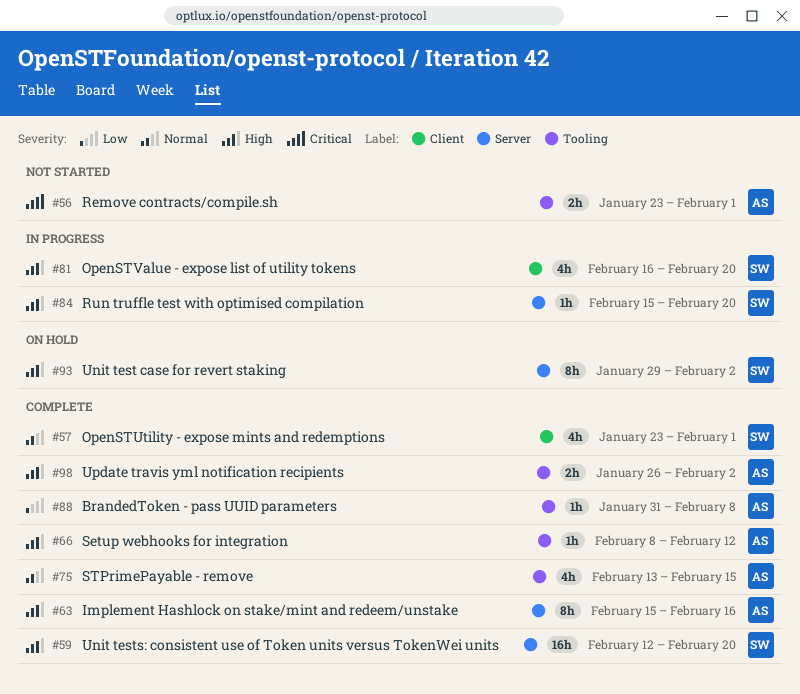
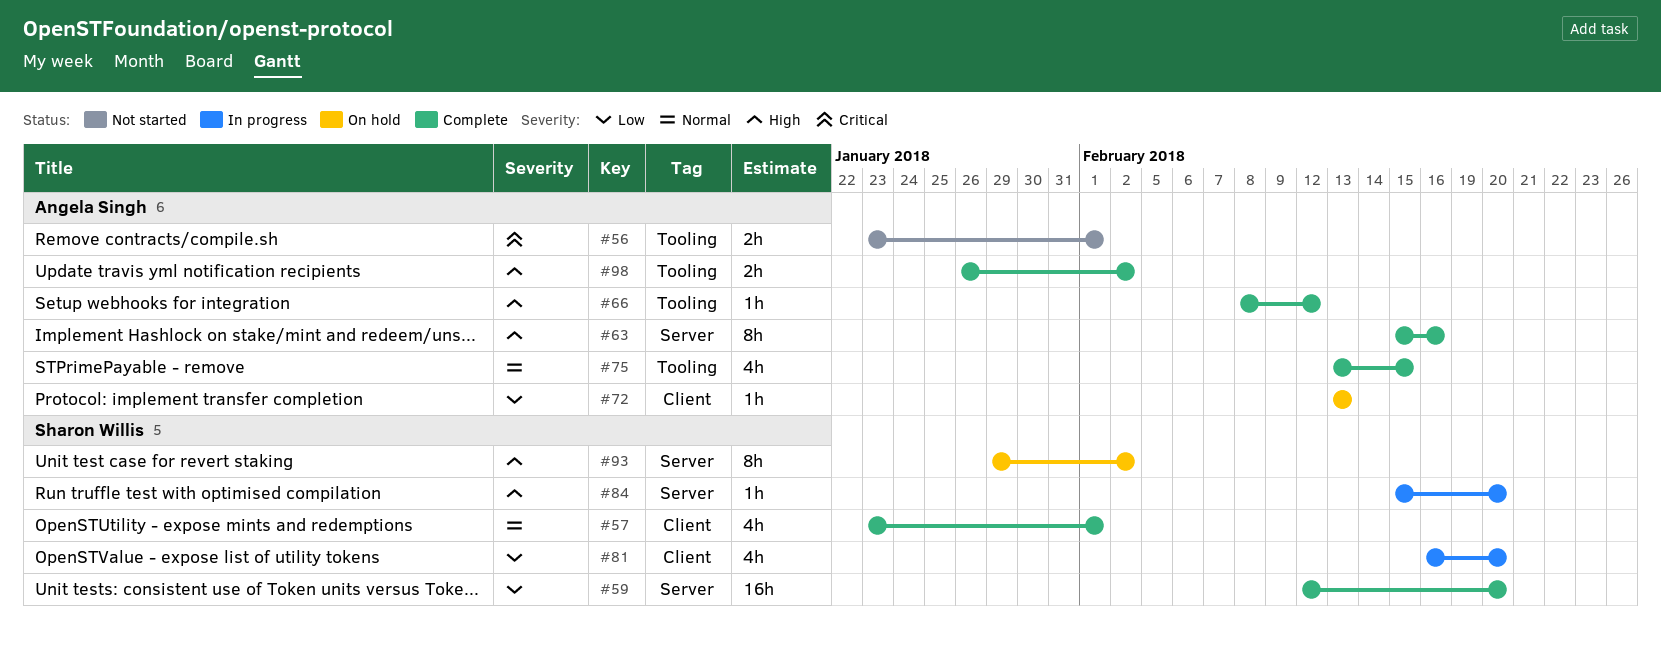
#59, priority: High -> Low
#72: none -> present
#81, priority: High -> Low
#88: present -> none

